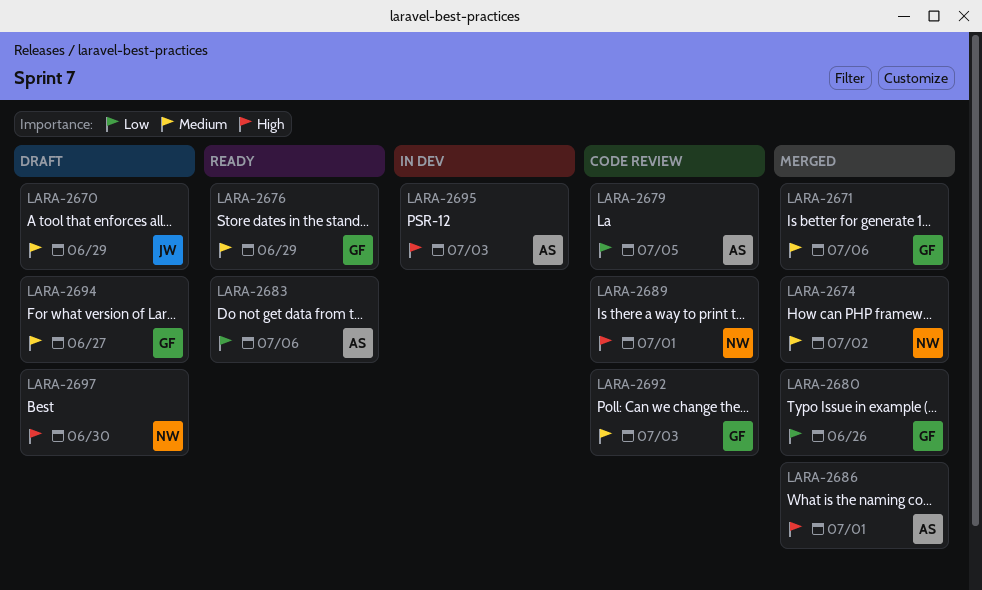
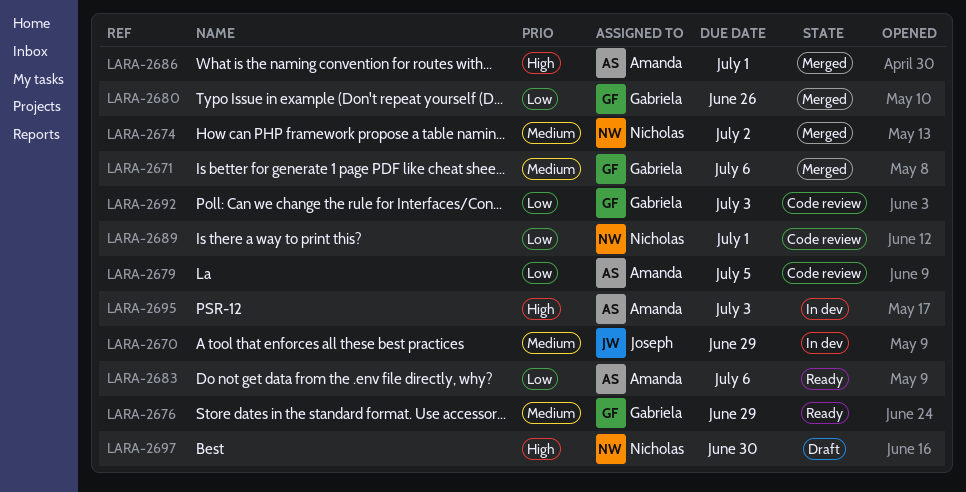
LARA-2670, status: Draft -> In dev
LARA-2689, priority: High -> Low
LARA-2692, priority: Medium -> Low
LARA-2694: present -> none

